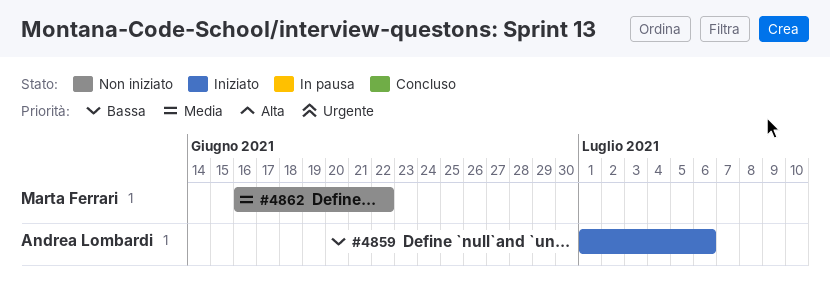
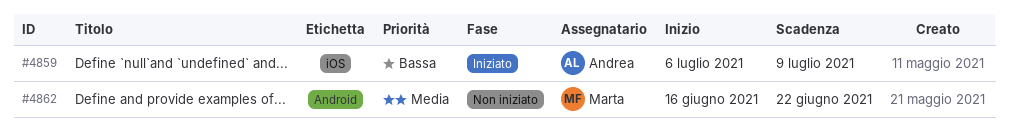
#4859, start: Jul 1 -> Jul 6
#4859, due: Jul 6 -> Jul 9

